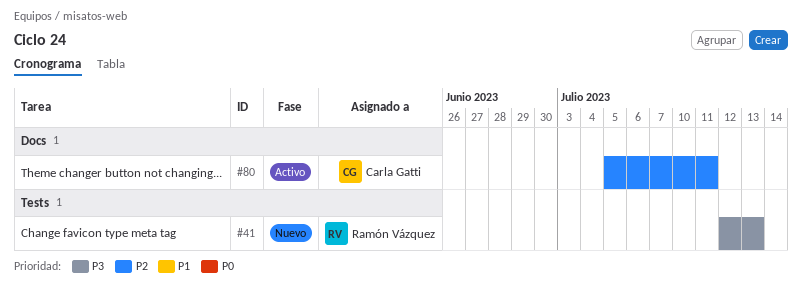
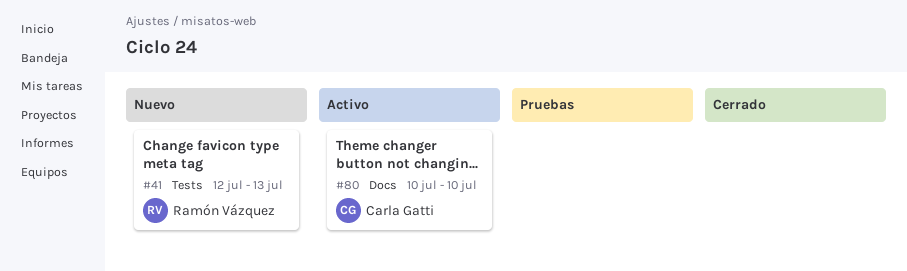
#80, start: Jul 5 -> Jul 10
#80, due: Jul 11 -> Jul 10

